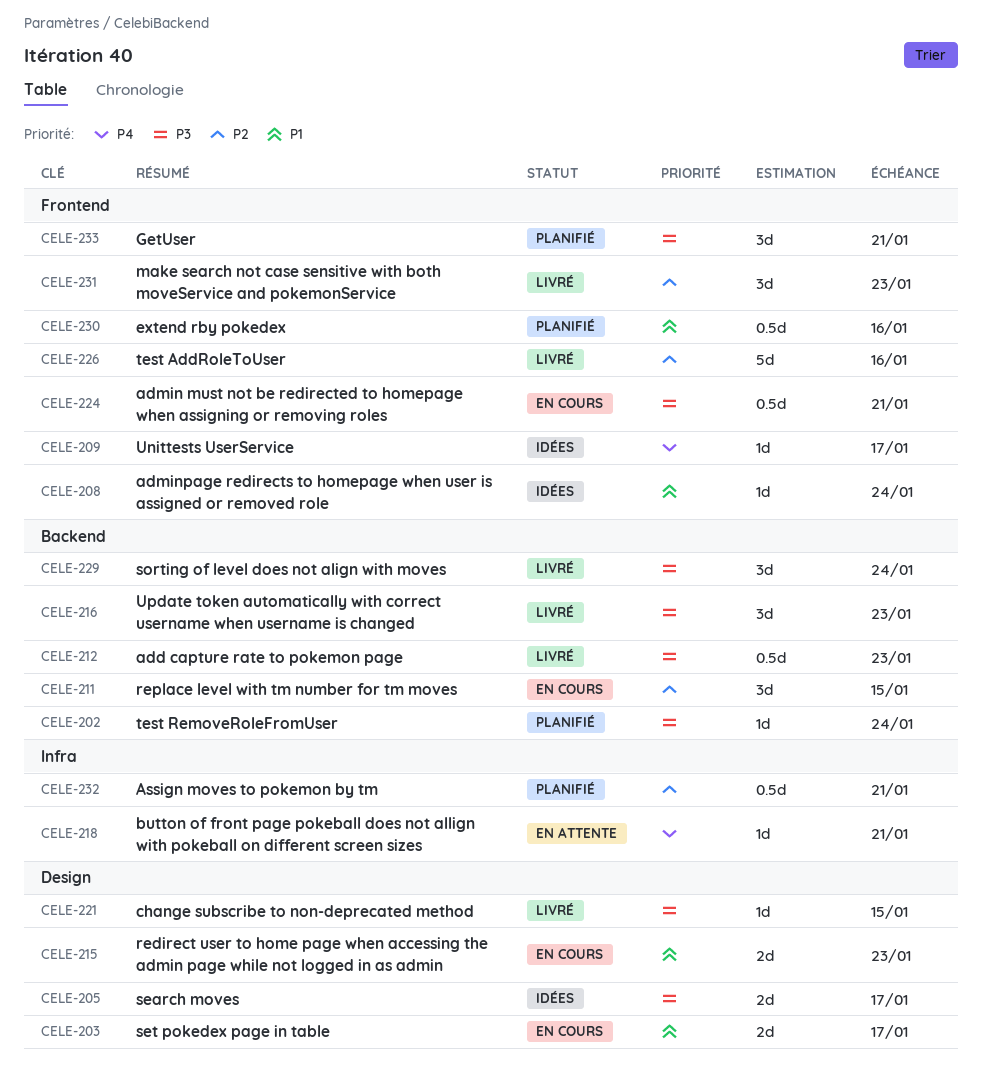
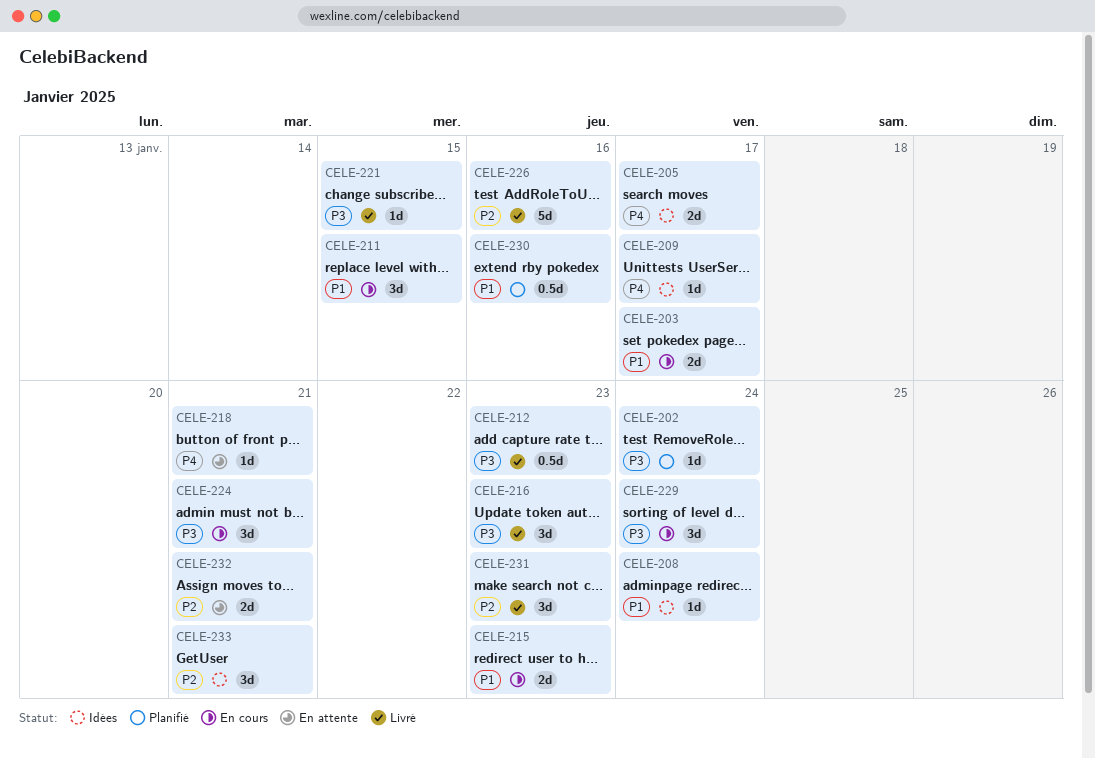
CELE-205, priority: P3 -> P4
CELE-211, priority: P2 -> P1
CELE-224, estimate: 0.5d -> 3d
CELE-229, status: Livré -> En cours
CELE-232, status: Planifié -> En attente
CELE-232, estimate: 0.5d -> 2d
CELE-233, status: Planifié -> Idées
CELE-233, priority: P3 -> P2

